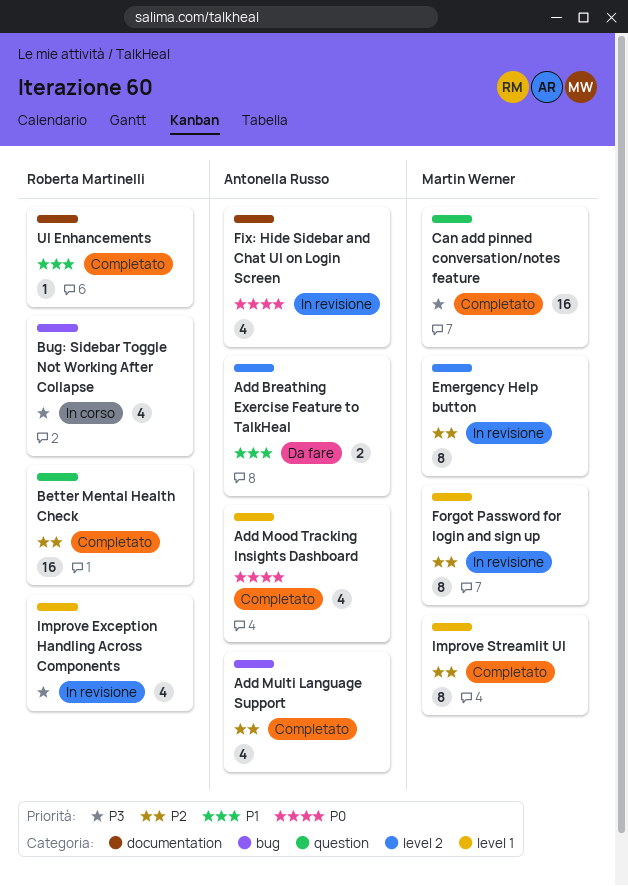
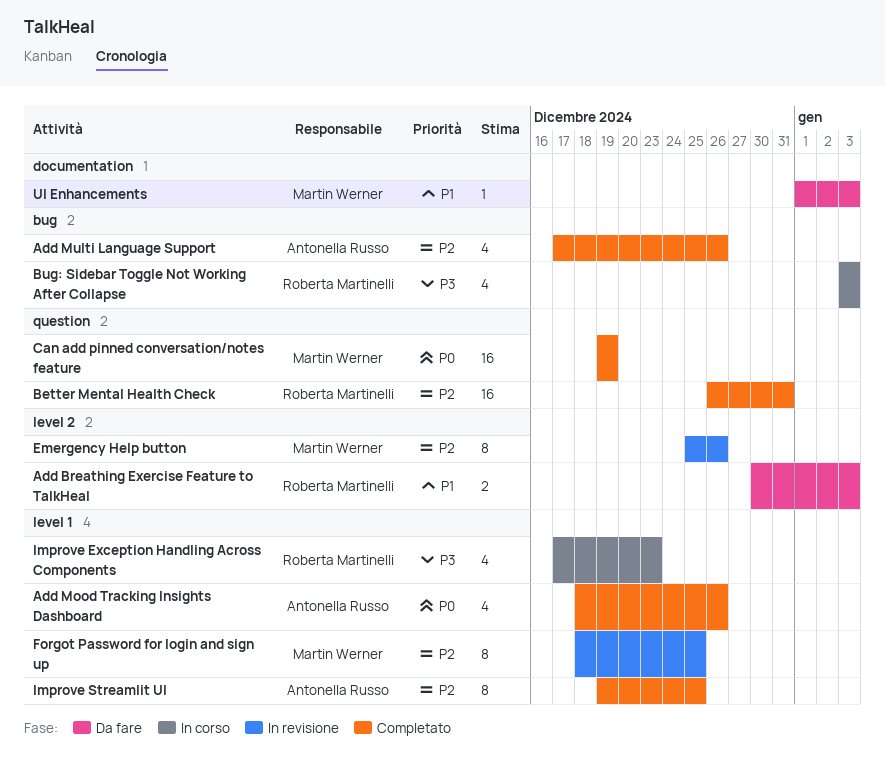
Add Breathing Exercise Feature to TalkHeal, owner: Antonella Russo -> Roberta Martinelli
Can add pinned conversation/notes feature, priority: P3 -> P0
Fix: Hide Sidebar and Chat UI on Login Screen: present -> none
Improve Exception Handling Across Components, status: In revisione -> In corso
Improve Streamlit UI, owner: Martin Werner -> Antonella Russo
UI Enhancements, status: Completato -> Da fare
UI Enhancements, owner: Roberta Martinelli -> Martin Werner

